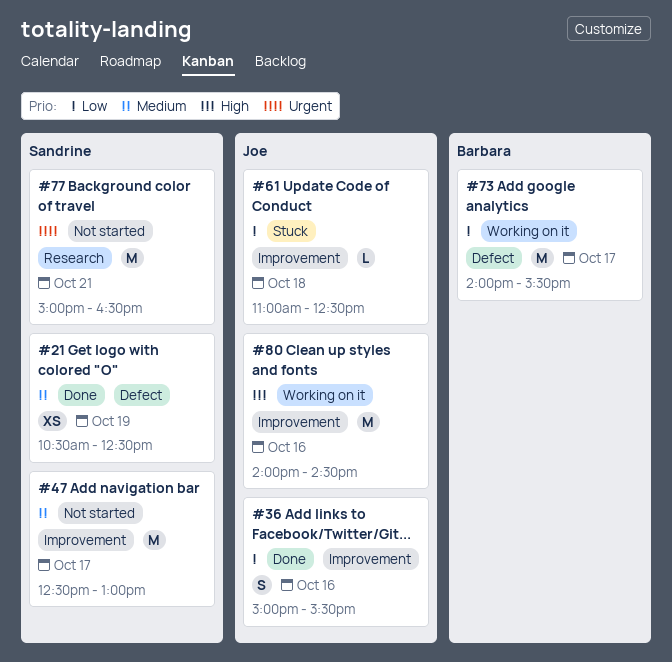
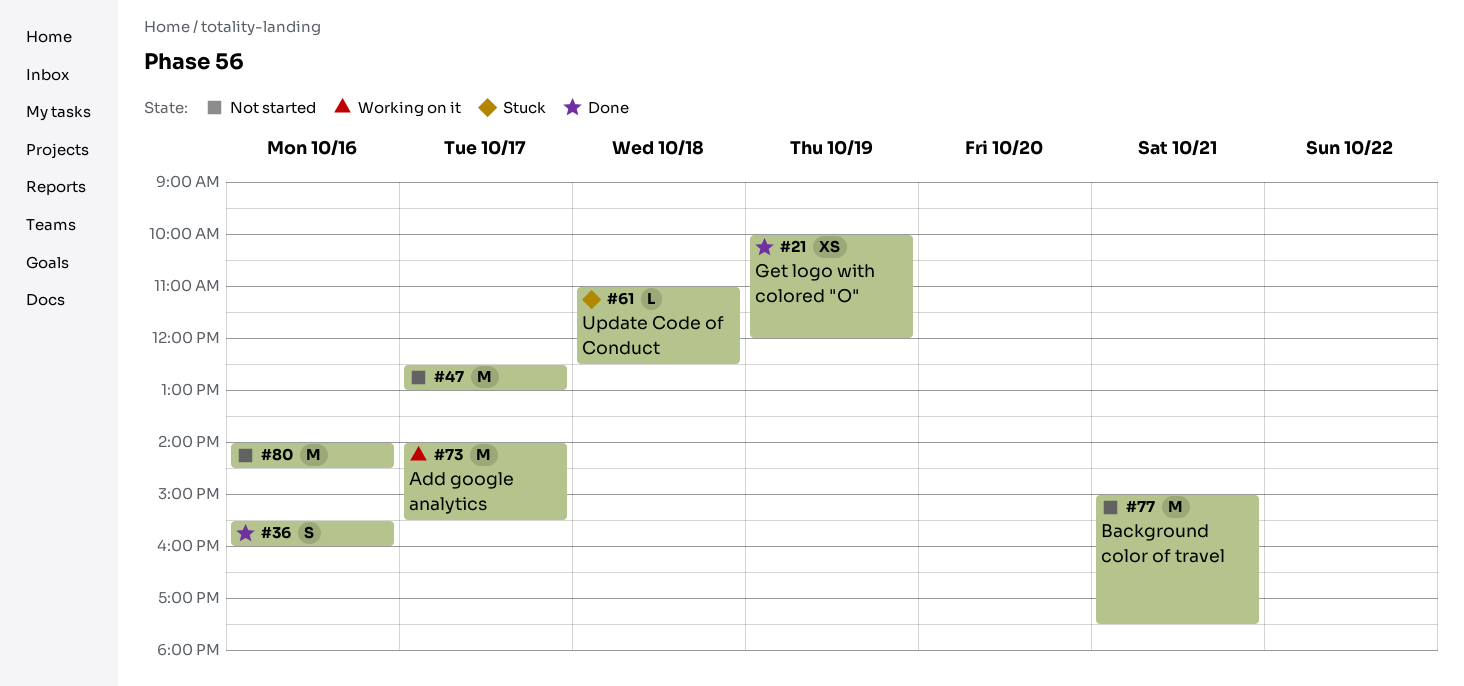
#21, begins: 10:30 -> 10:00
#21, ends: 12:30 -> 12:00
#36, begins: 15:00 -> 15:30
#36, ends: 15:30 -> 16:00
#77, ends: 16:30 -> 17:30
#80, status: Working on it -> Not started

